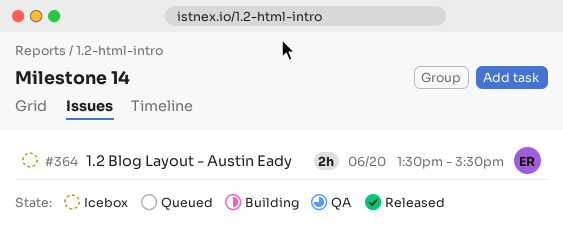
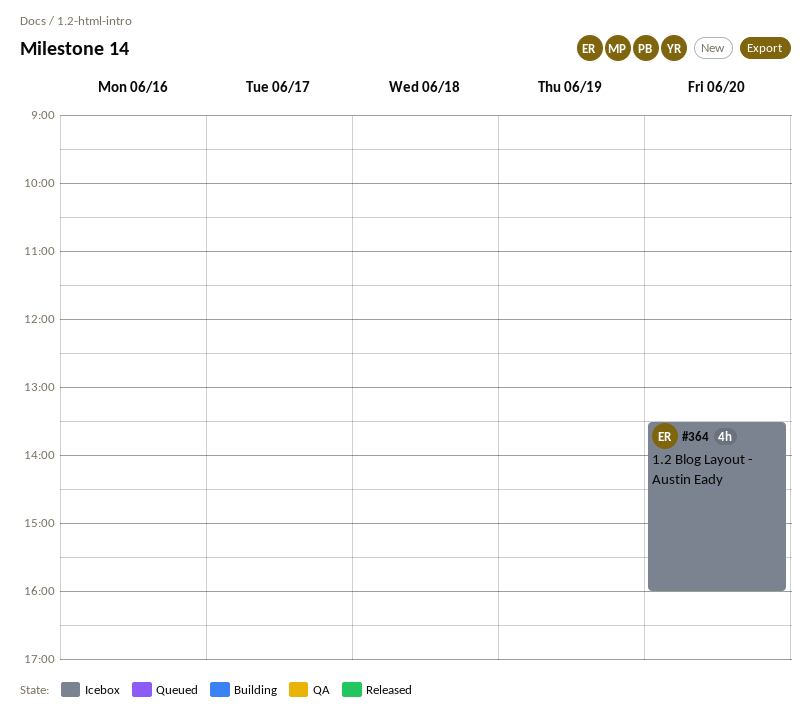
#364, estimate: 2h -> 4h
#364, ends: 15:30 -> 16:00

